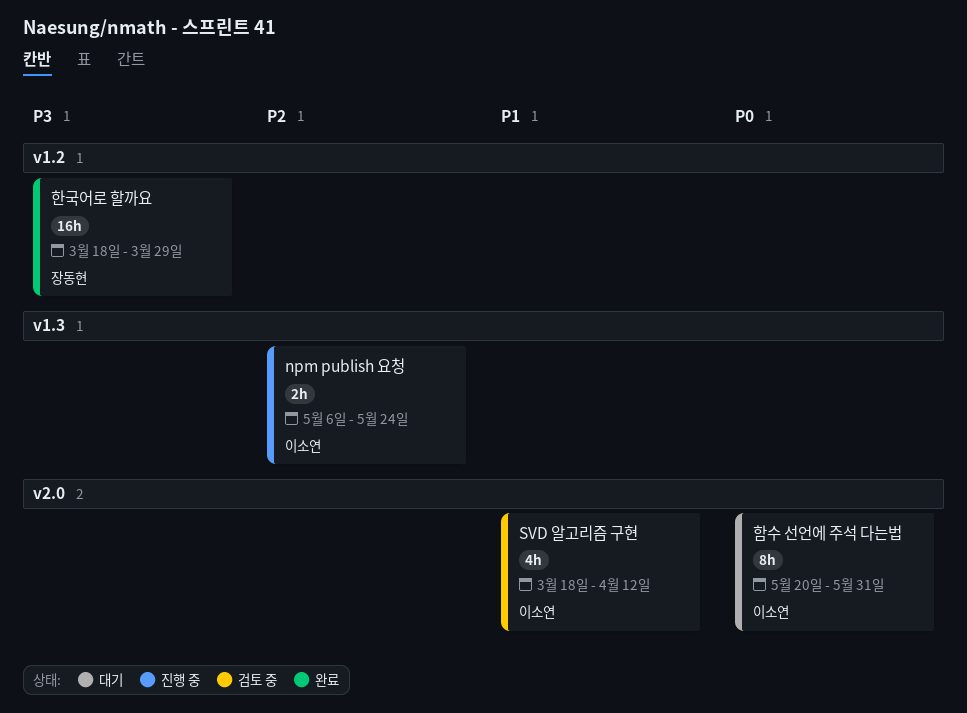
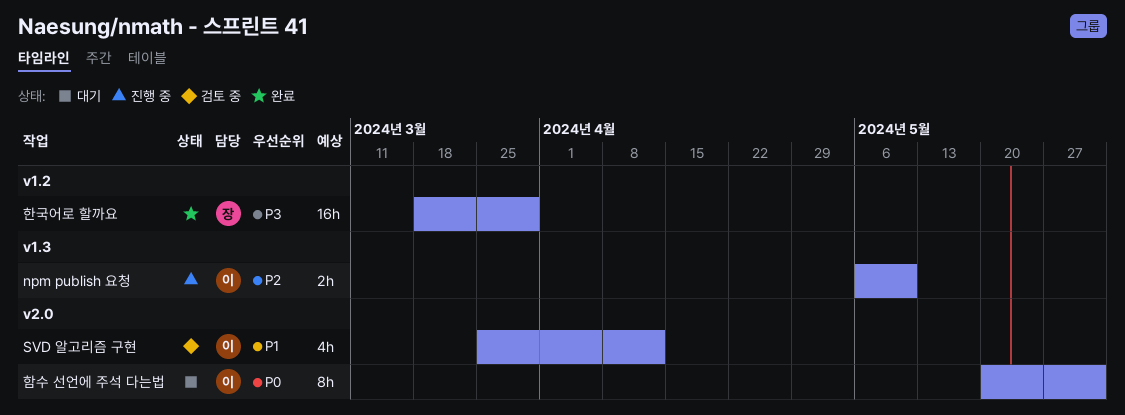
npm publish 요청, due: May 24 -> May 10
SVD 알고리즘 구현, start: Mar 18 -> Mar 25

